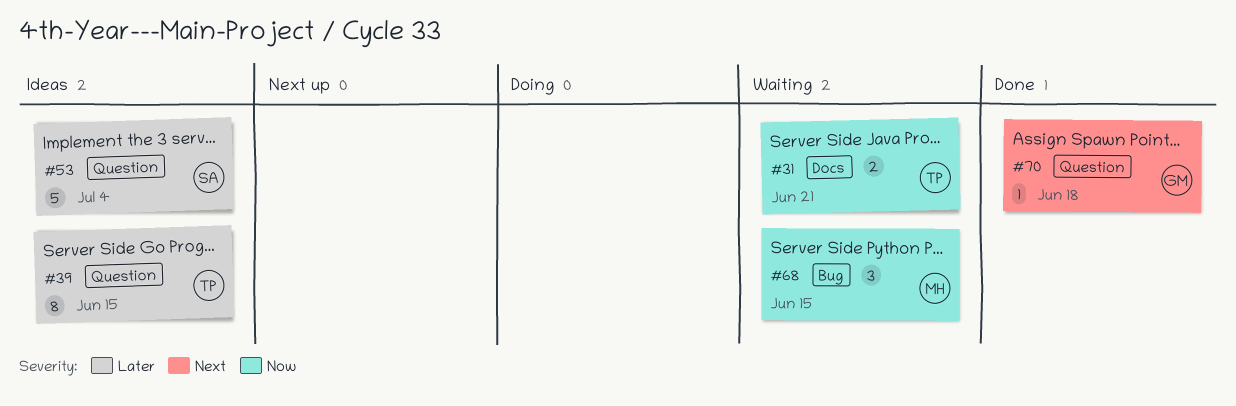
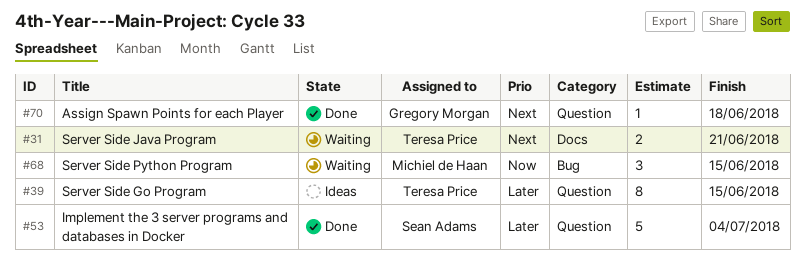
#31, priority: Now -> Next
#53, status: Ideas -> Done

